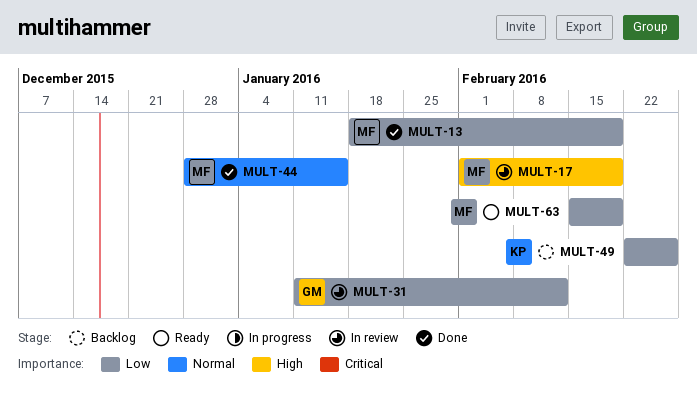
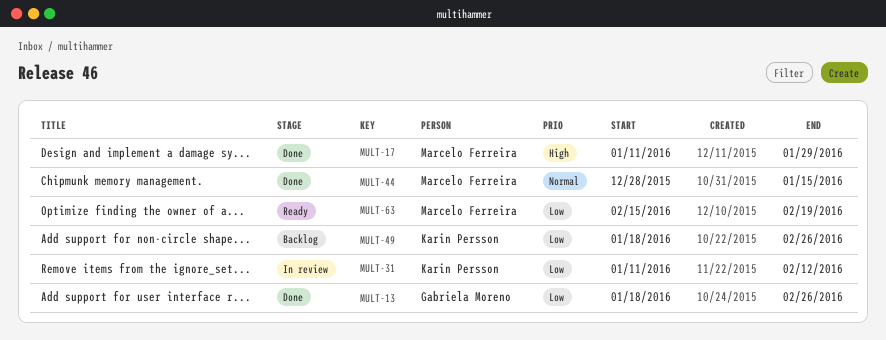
MULT-13, owner: Marcelo Ferreira -> Gabriela Moreno
MULT-13, due: Feb 19 -> Feb 26
MULT-17, status: In review -> Done
MULT-17, start: Feb 1 -> Jan 11
MULT-17, due: Feb 19 -> Jan 29
MULT-31, owner: Gabriela Moreno -> Karin Persson
MULT-49, start: Feb 22 -> Jan 18

